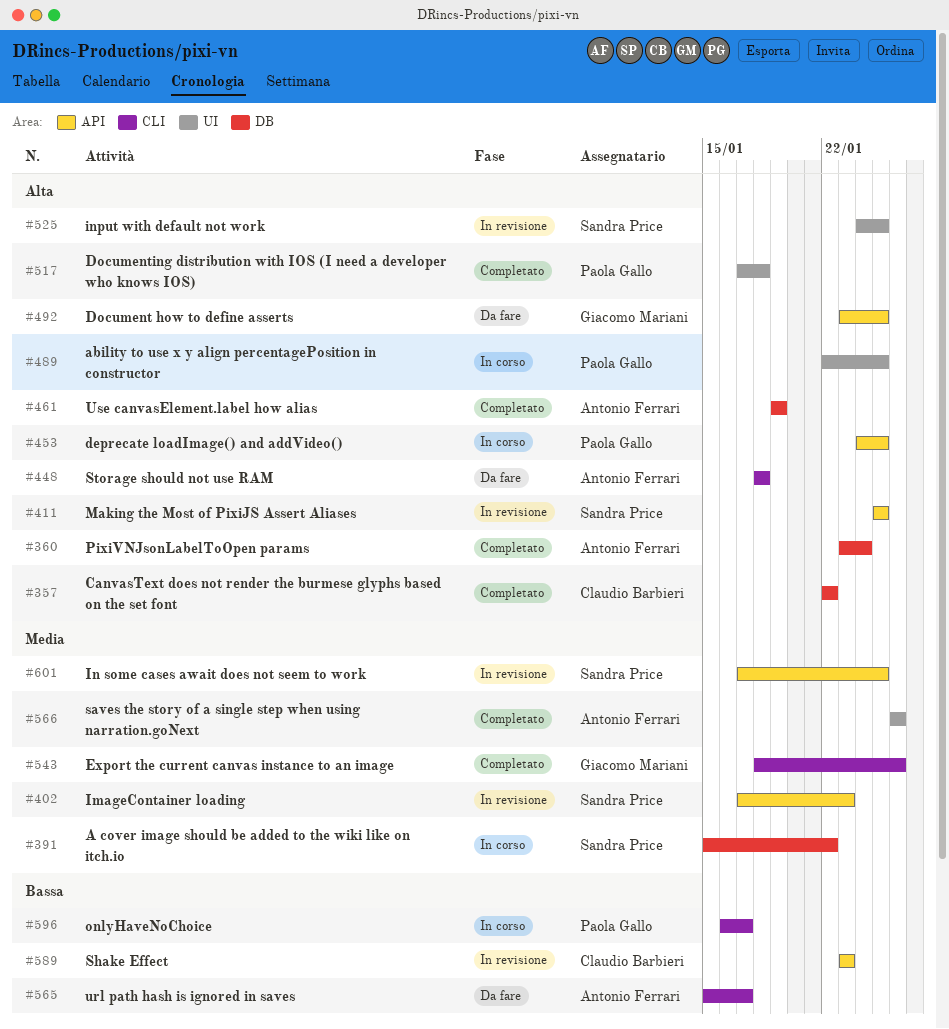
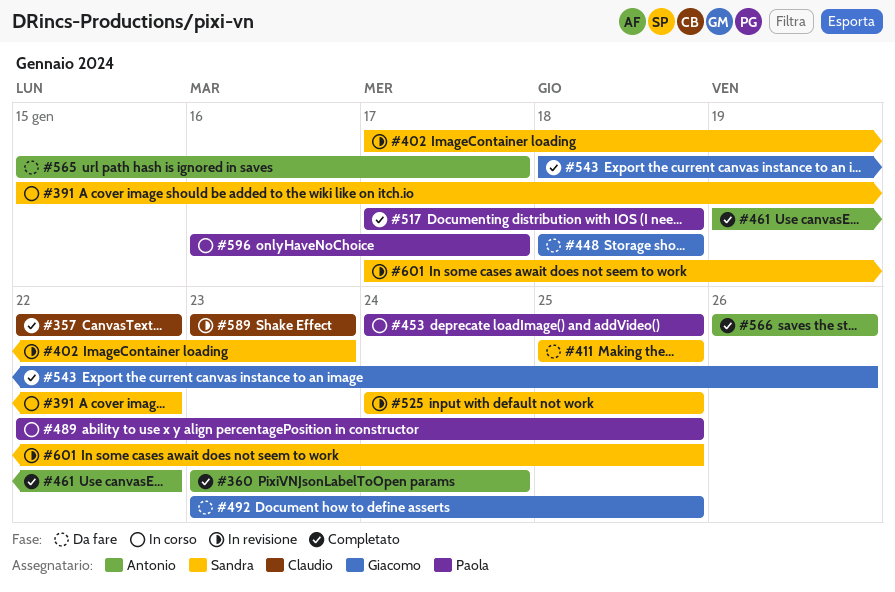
#411, status: In revisione -> Da fare
#448, owner: Antonio Ferrari -> Giacomo Mariani
#461, due: Jan 19 -> Jan 22

